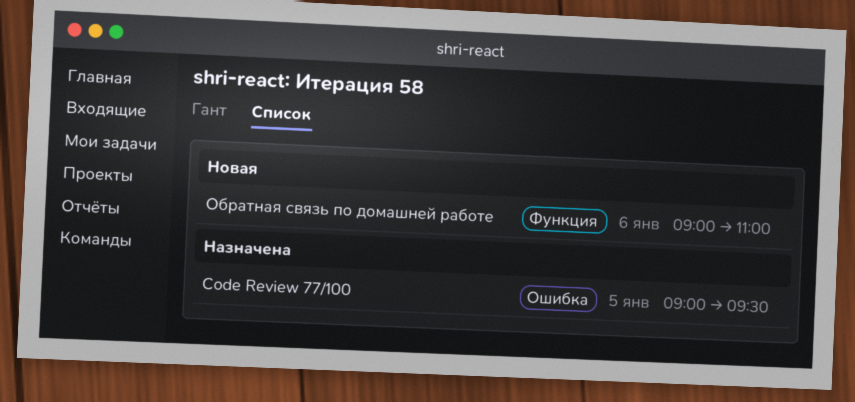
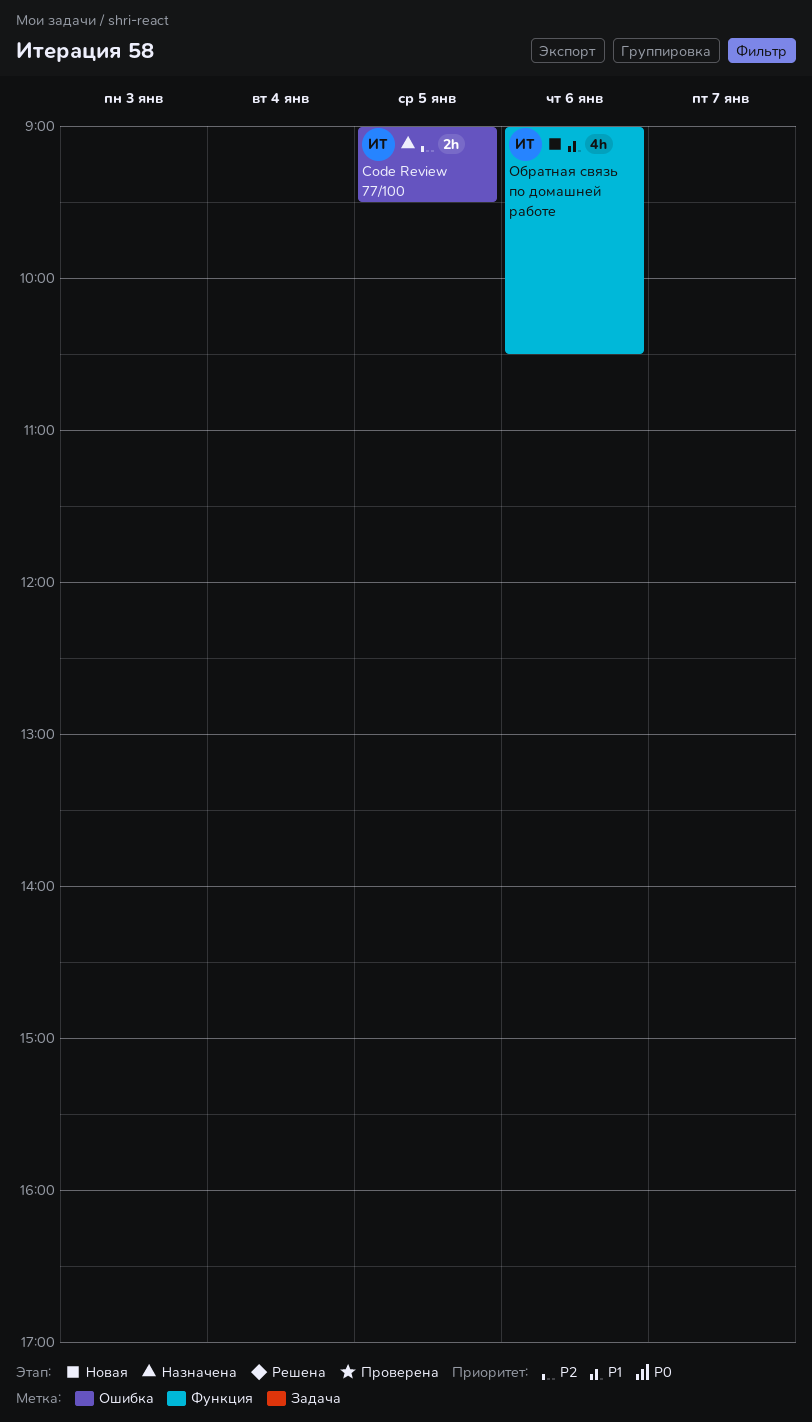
Обратная связь по домашней работе, ends: 11:00 -> 10:30

